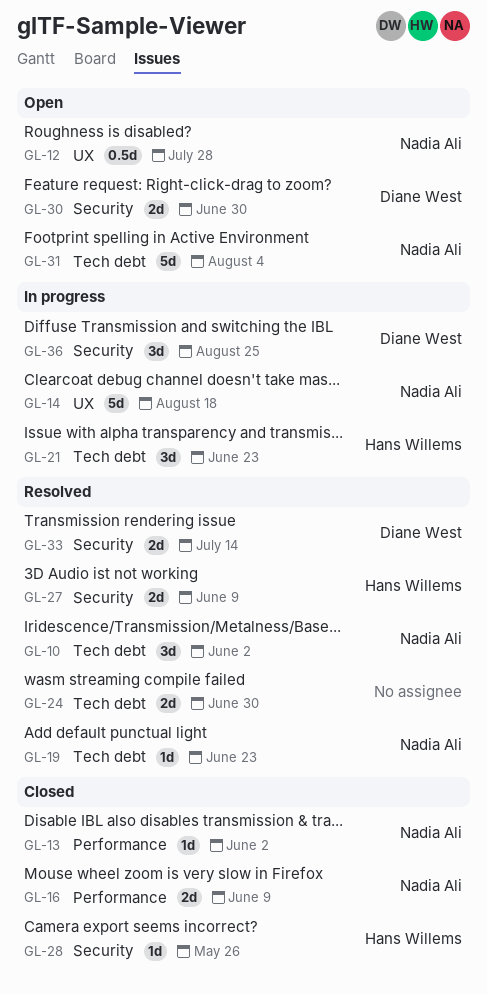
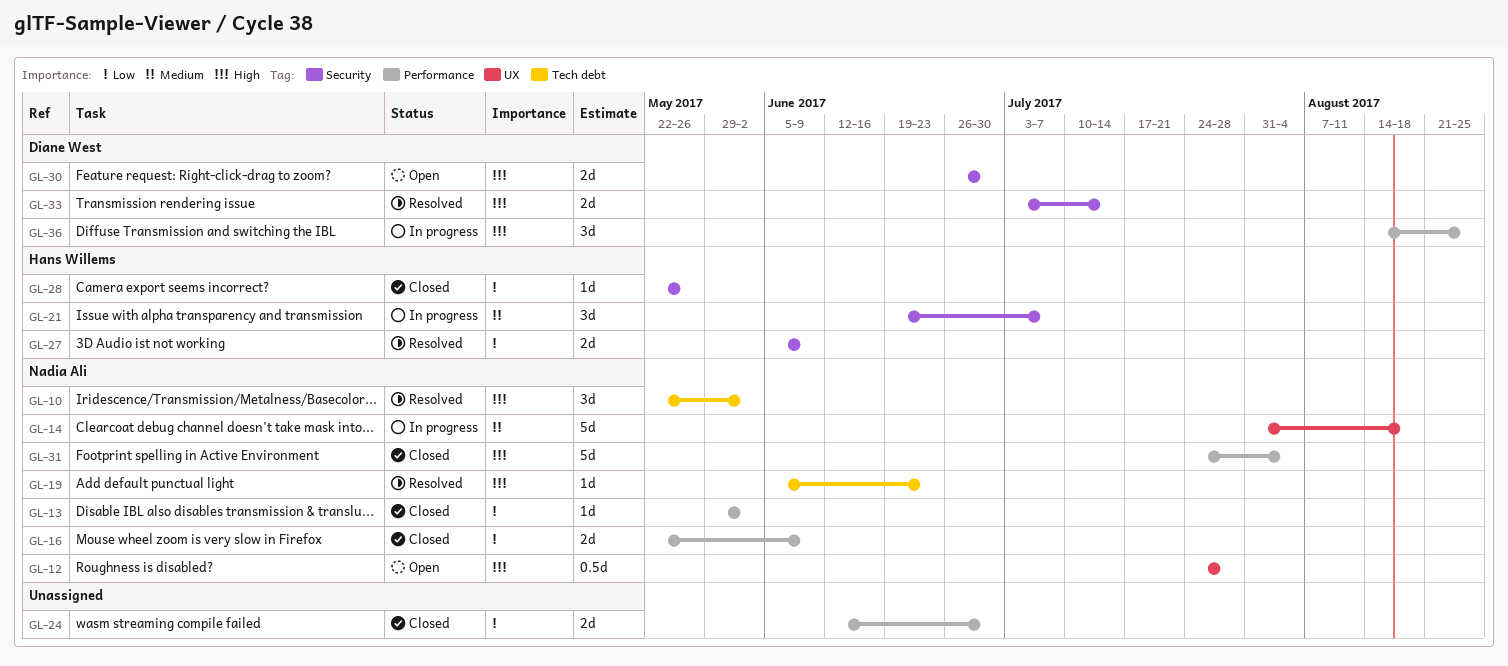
GL-21, label: Tech debt -> Security
GL-21, due: Jun 23 -> Jul 7
GL-24, status: Resolved -> Closed
GL-24, label: Tech debt -> Performance
GL-31, status: Open -> Closed
GL-31, label: Tech debt -> Performance
GL-36, label: Security -> Performance

